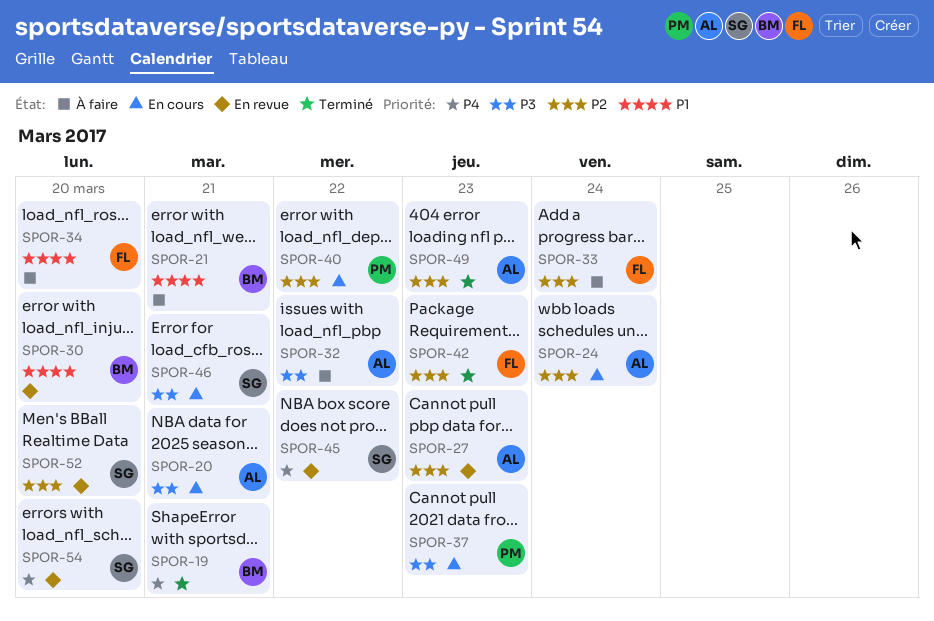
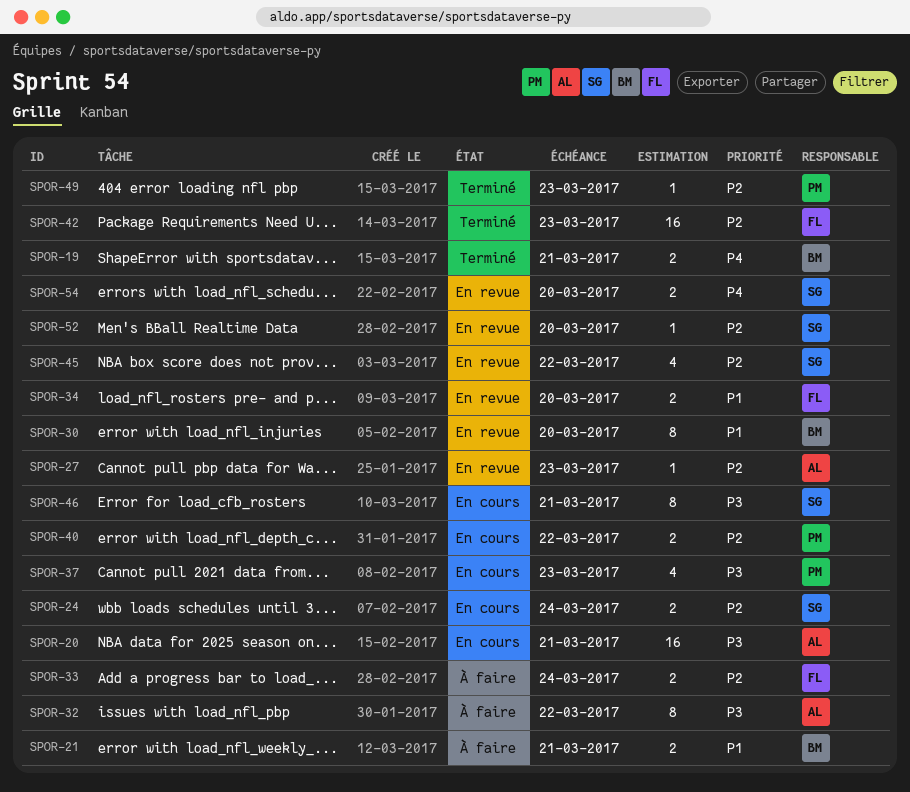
SPOR-24, owner: AL -> SG
SPOR-34, status: À faire -> En revue
SPOR-45, priority: P4 -> P2
SPOR-49, owner: AL -> PM

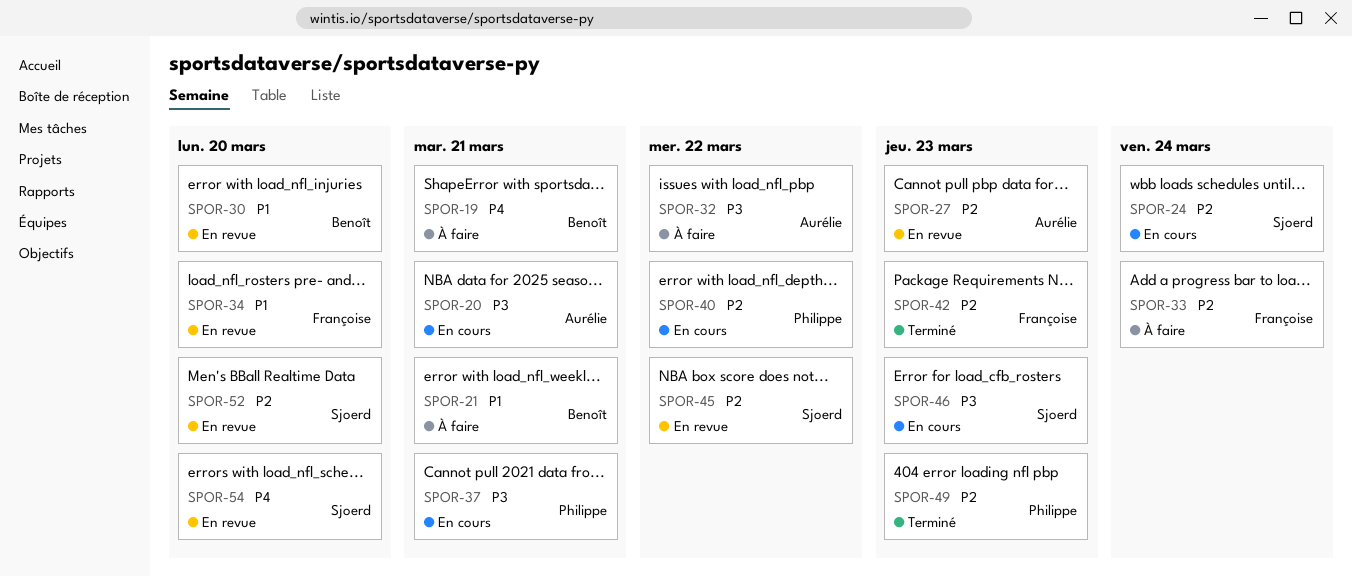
SPOR-19, status: Terminé -> À faire
SPOR-37, due: Mar 23 -> Mar 21
SPOR-46, due: Mar 21 -> Mar 23

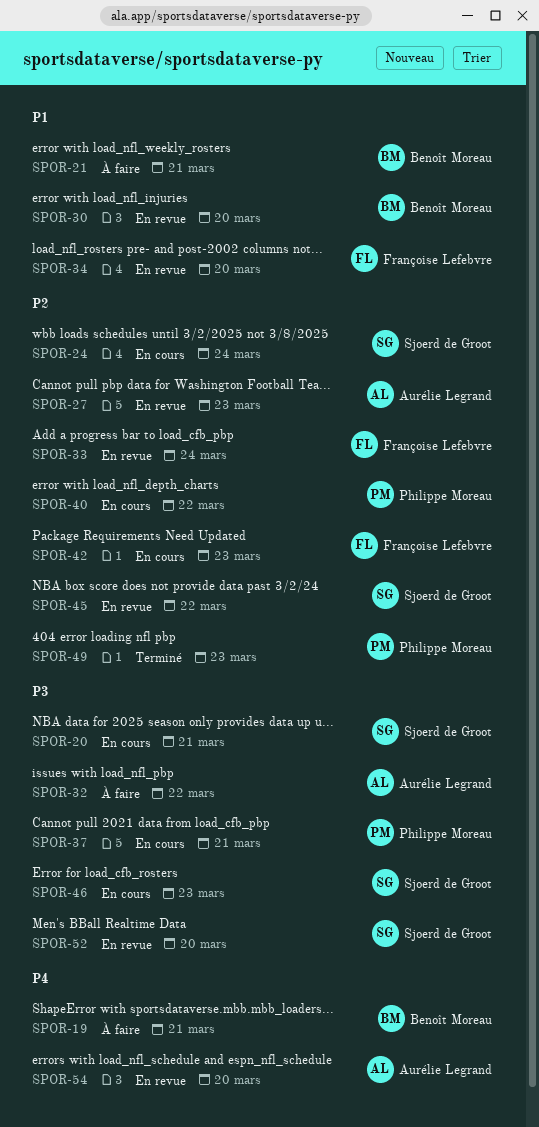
SPOR-20, owner: Aurélie Legrand -> Sjoerd de Groot
SPOR-33, status: À faire -> En revue
SPOR-42, status: Terminé -> En cours
SPOR-52, priority: P2 -> P3
SPOR-54, owner: Sjoerd de Groot -> Aurélie Legrand

